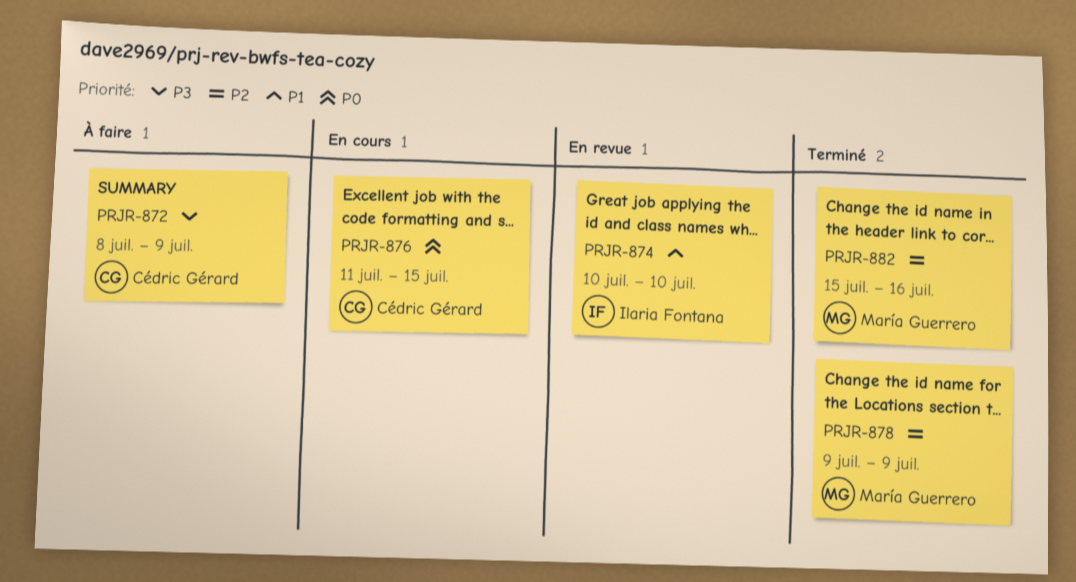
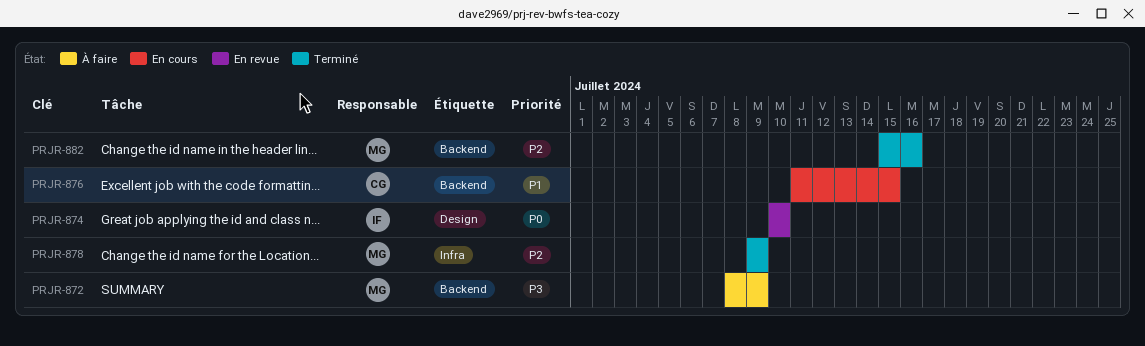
PRJR-872, owner: Cédric Gérard -> María Guerrero
PRJR-874, priority: P1 -> P0
PRJR-876, priority: P0 -> P1

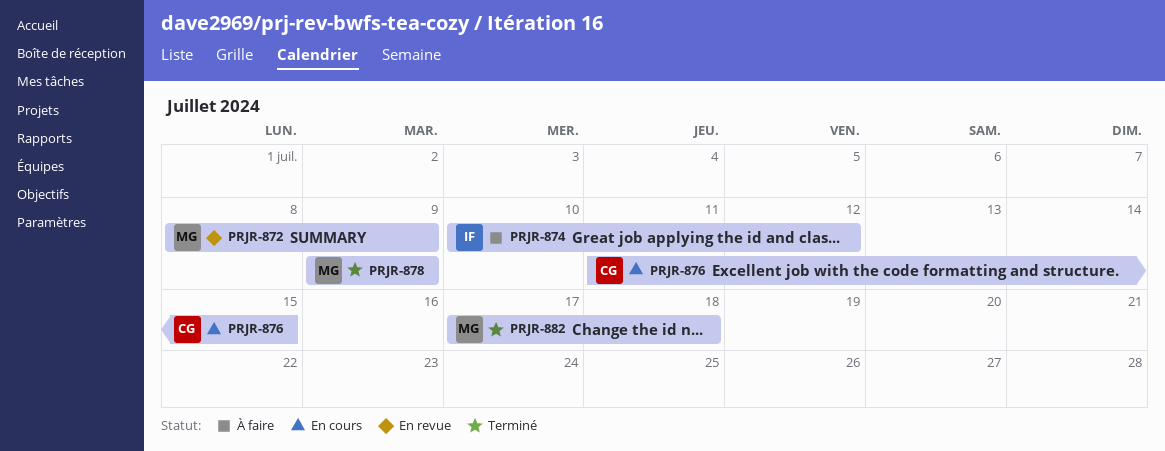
PRJR-872, status: À faire -> En revue
PRJR-874, status: En revue -> À faire
PRJR-874, due: Jul 10 -> Jul 12
PRJR-882, start: Jul 15 -> Jul 17
PRJR-882, due: Jul 16 -> Jul 18

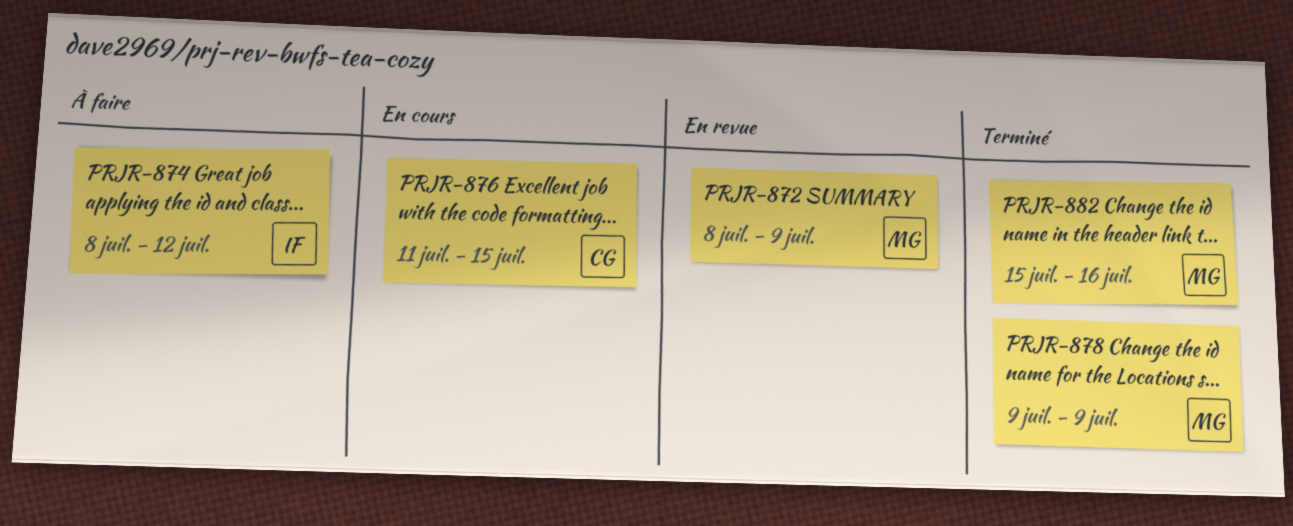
PRJR-874, start: Jul 10 -> Jul 8
PRJR-882, start: Jul 17 -> Jul 15
PRJR-882, due: Jul 18 -> Jul 16

